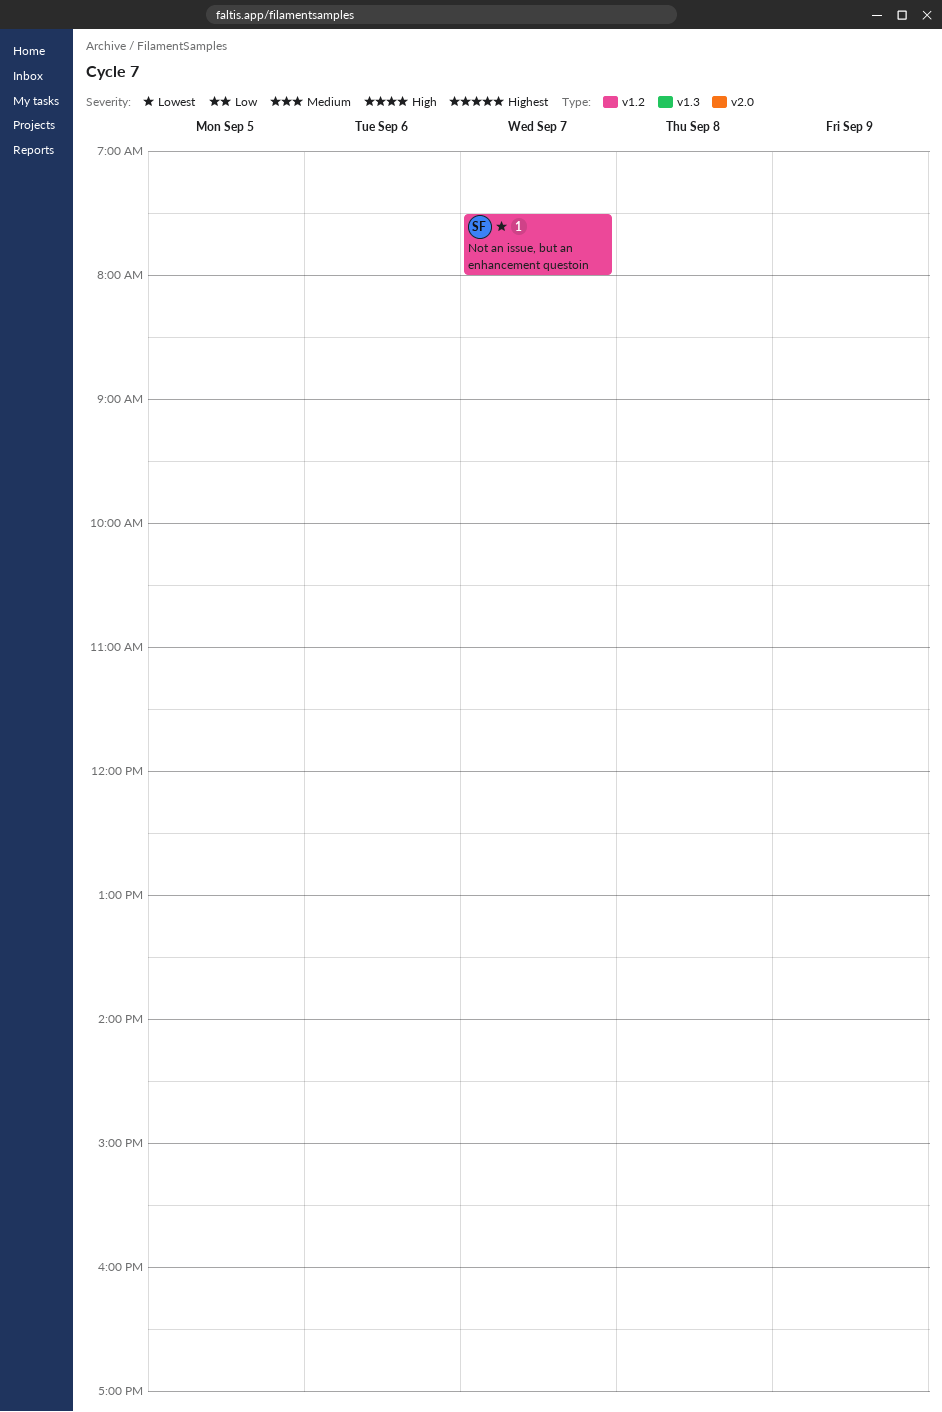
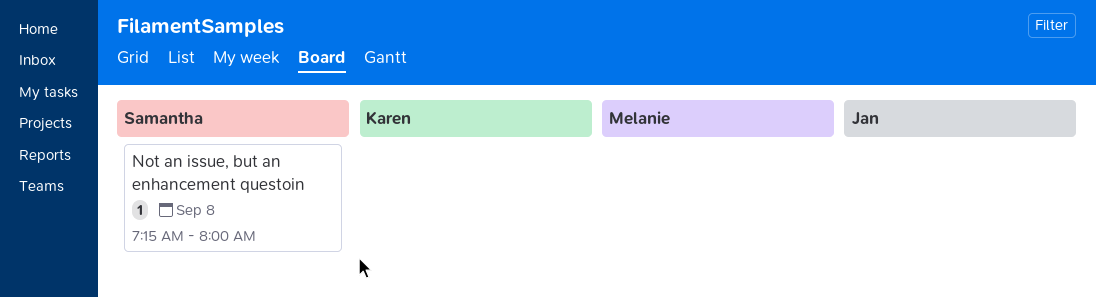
Not an issue, but an enhancement questoin, day: Sep 7 -> Sep 8
Not an issue, but an enhancement questoin, begins: 07:30 -> 07:15

